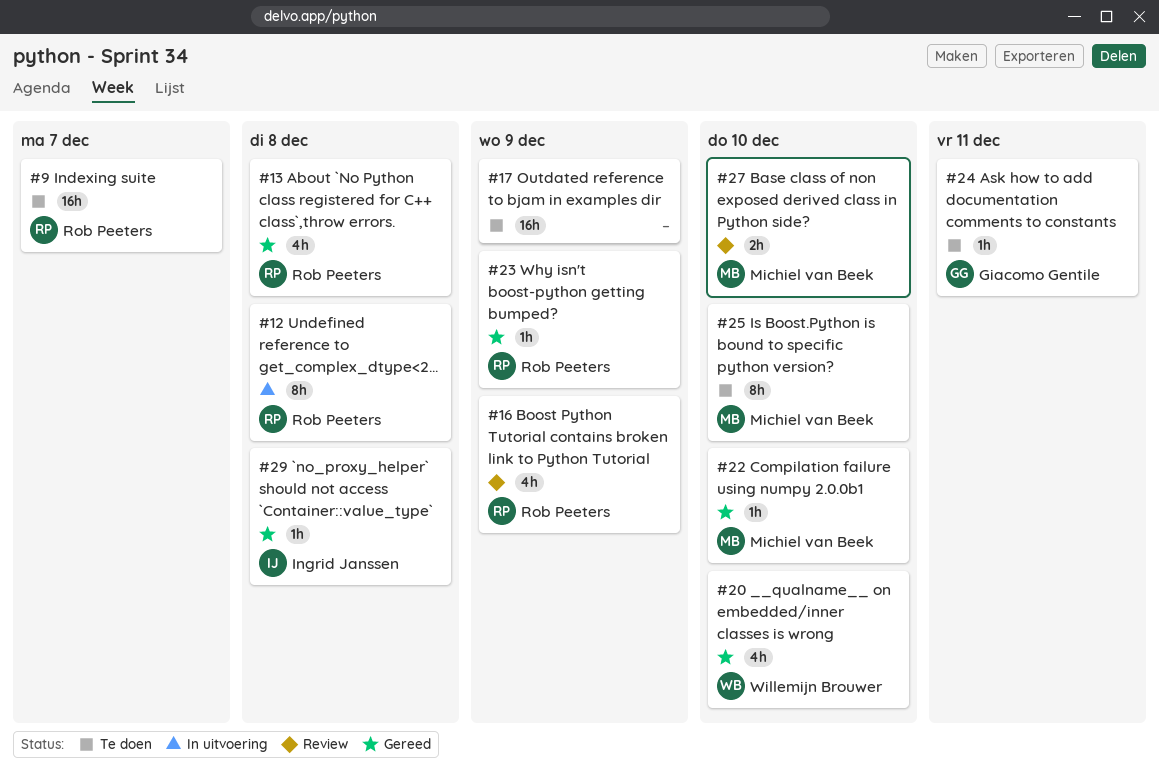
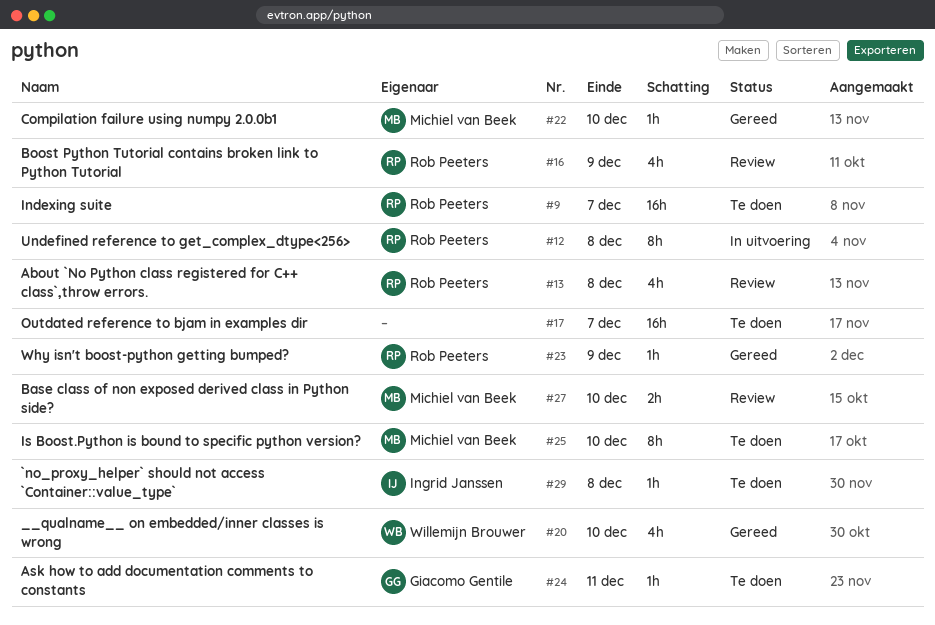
#13, status: Gereed -> Review
#17, due: Dec 9 -> Dec 7
#29, status: Gereed -> Te doen

